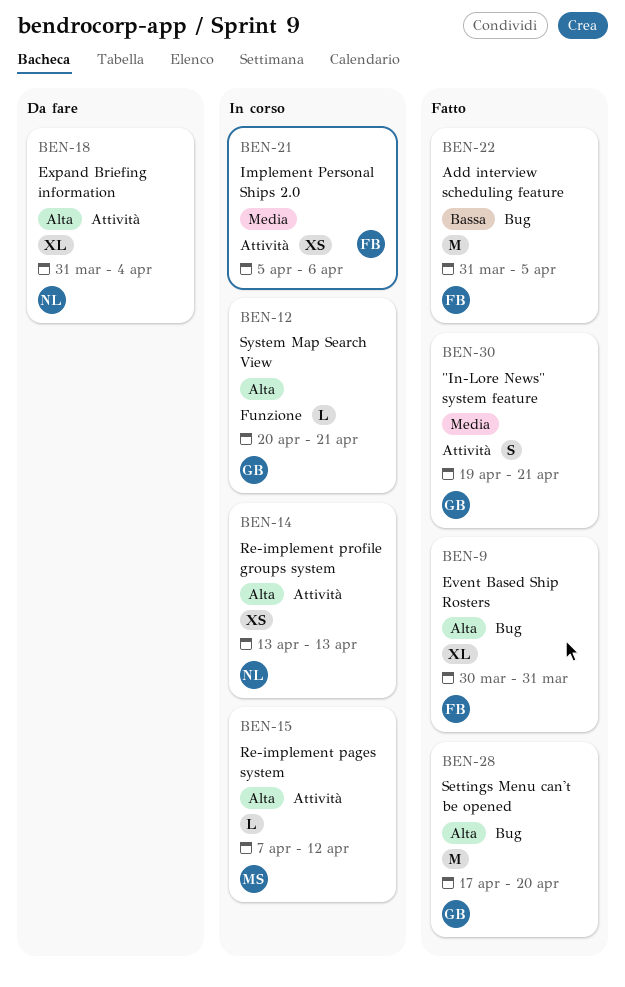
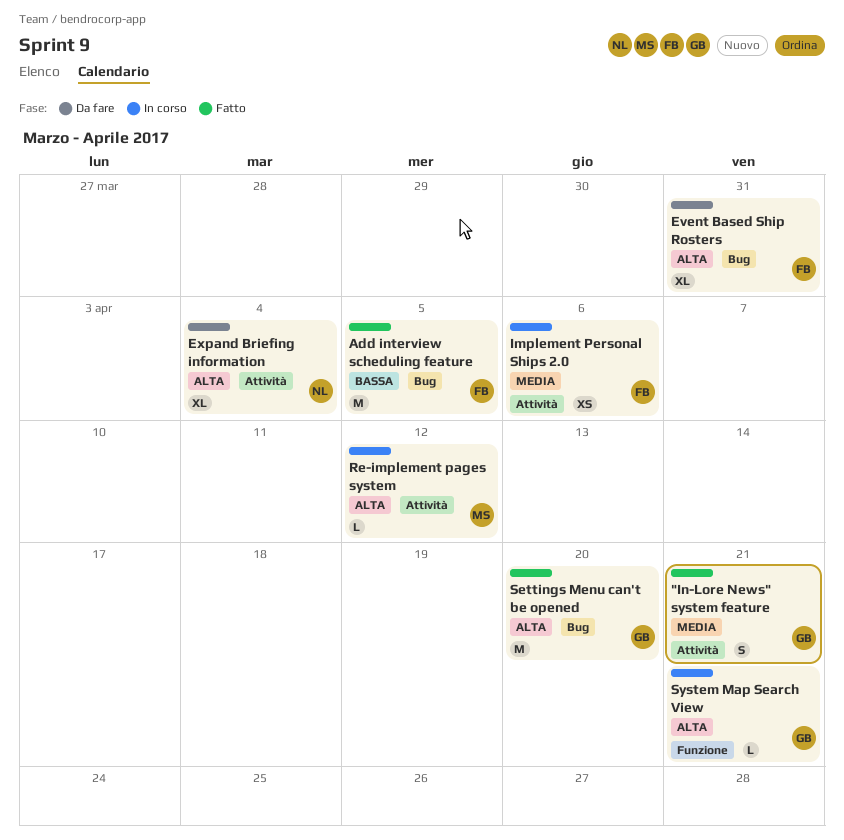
Event Based Ship Rosters, status: Fatto -> Da fare
Re-implement profile groups system: present -> none

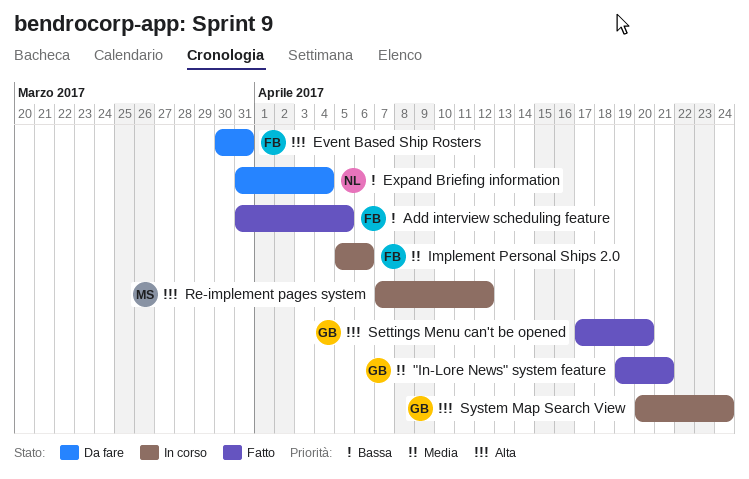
Expand Briefing information, priority: Alta -> Bassa
System Map Search View, due: Apr 21 -> Apr 24

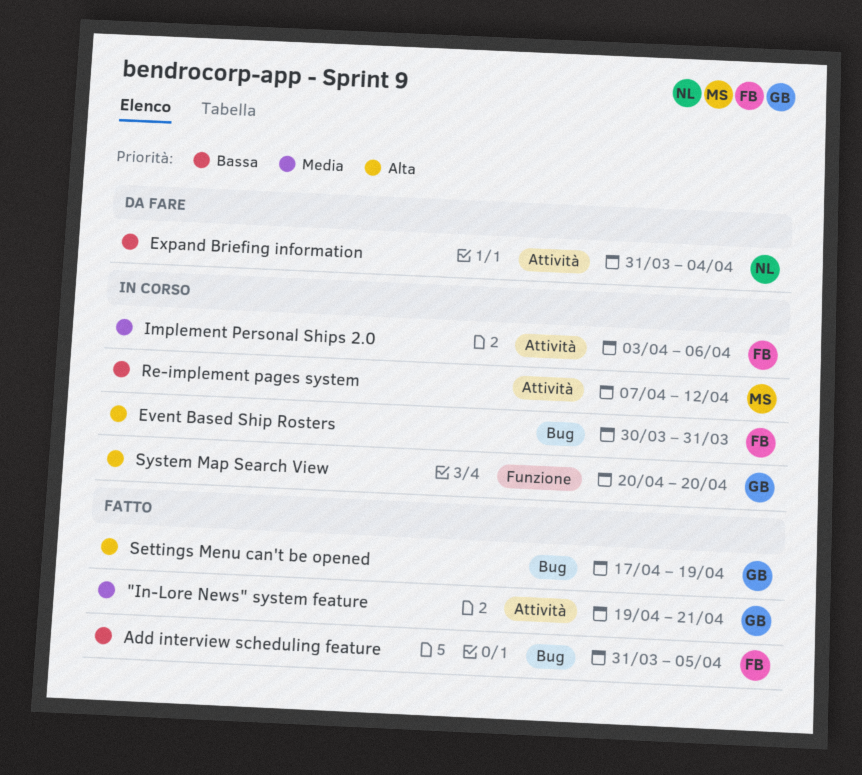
Event Based Ship Rosters, status: Da fare -> In corso
Implement Personal Ships 2.0, start: Apr 5 -> Apr 3
Re-implement pages system, priority: Alta -> Bassa
Settings Menu can't be opened, due: Apr 20 -> Apr 19
System Map Search View, due: Apr 24 -> Apr 20

